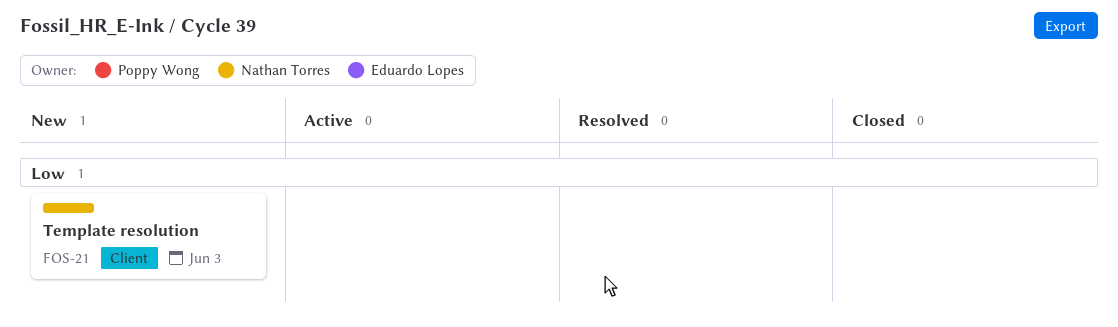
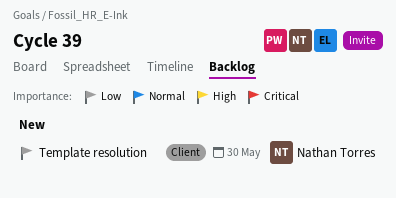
Template resolution, due: Jun 3 -> May 30

